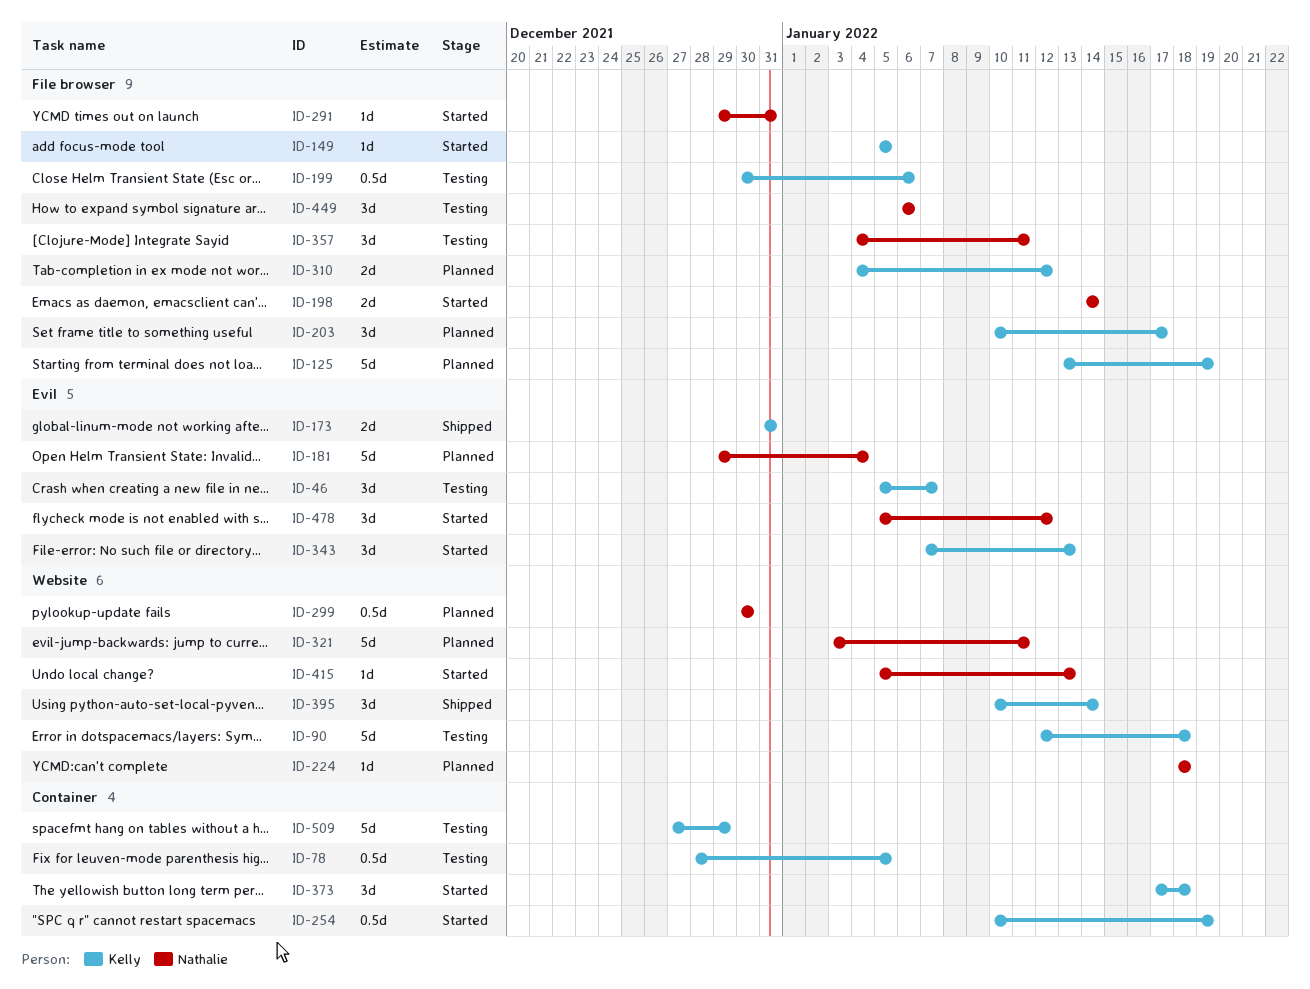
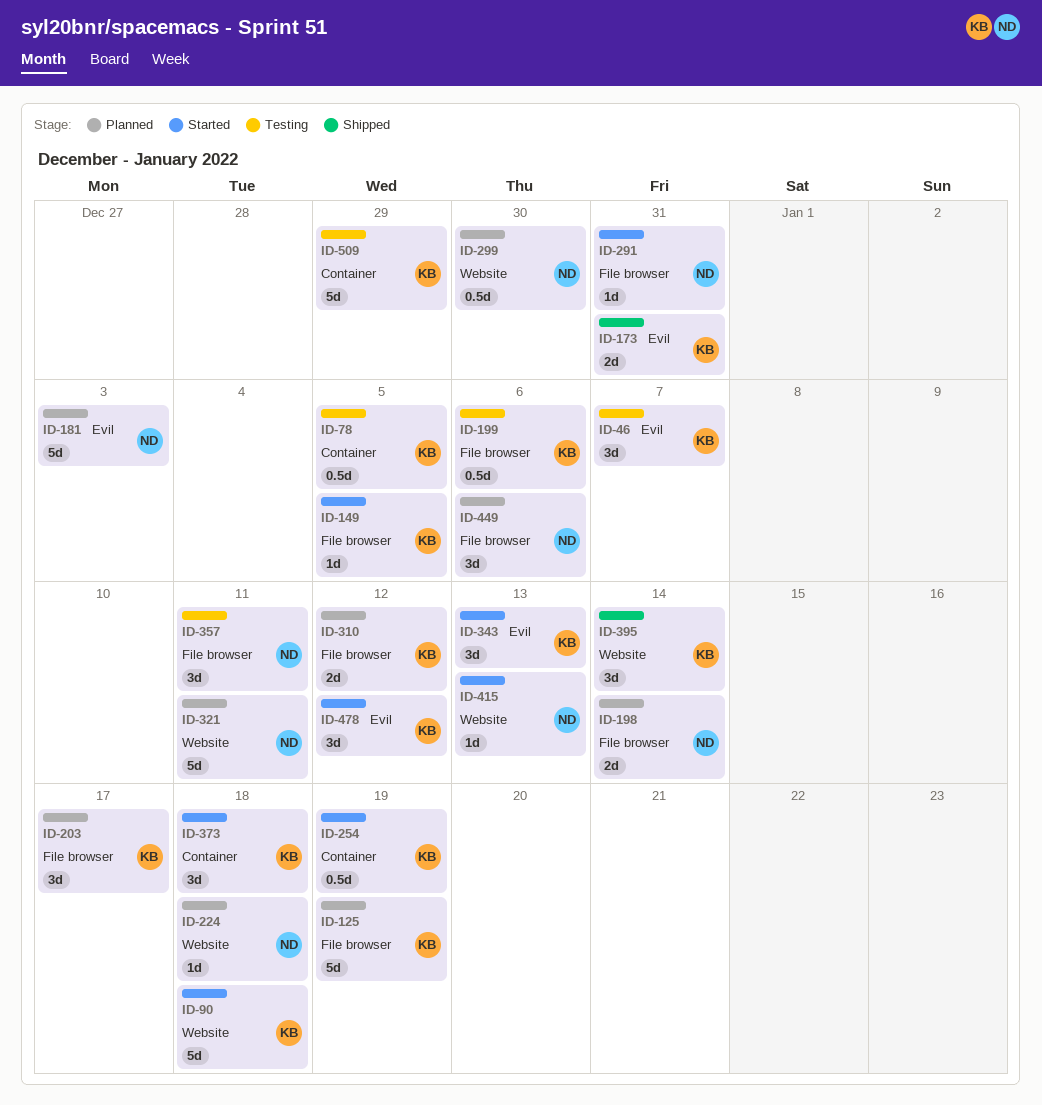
ID-90, status: Testing -> Started
ID-181, due: Jan 4 -> Jan 3
ID-198, status: Started -> Planned
ID-449, status: Testing -> Planned
ID-478, owner: Nathalie -> Kelly

